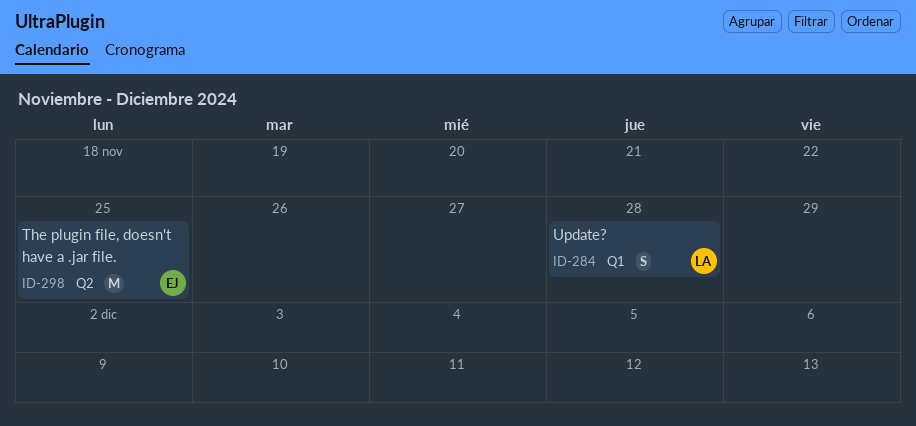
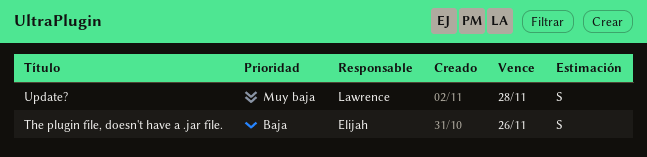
The plugin file, doesn't have a .jar file., estimate: M -> S
The plugin file, doesn't have a .jar file., due: Nov 25 -> Nov 26

